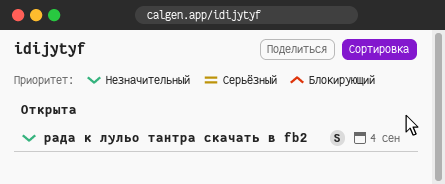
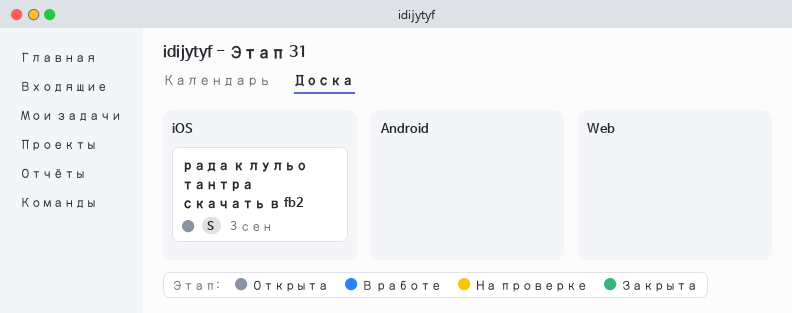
рада к лульо тантра скачать в fb2, due: Sep 4 -> Sep 3

